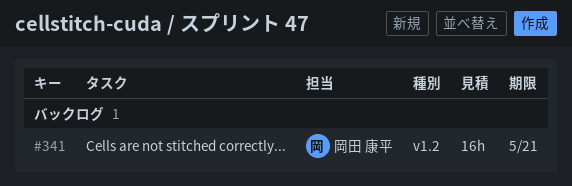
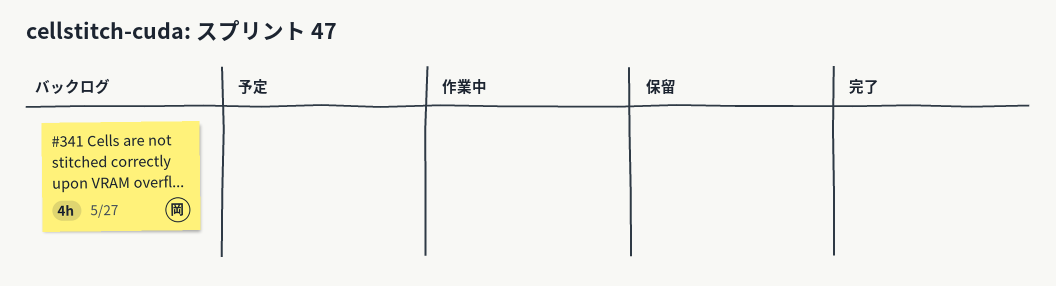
#341, estimate: 16h -> 4h
#341, due: May 21 -> May 27

